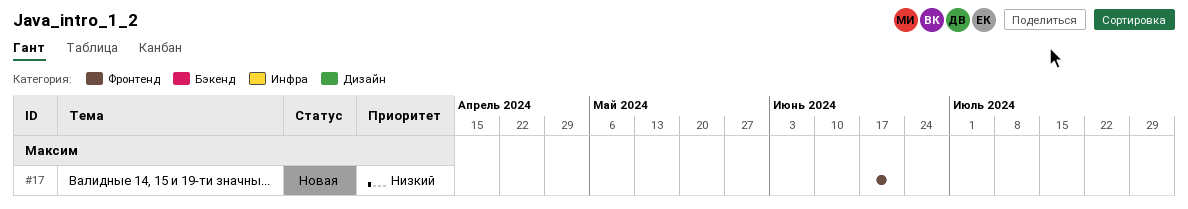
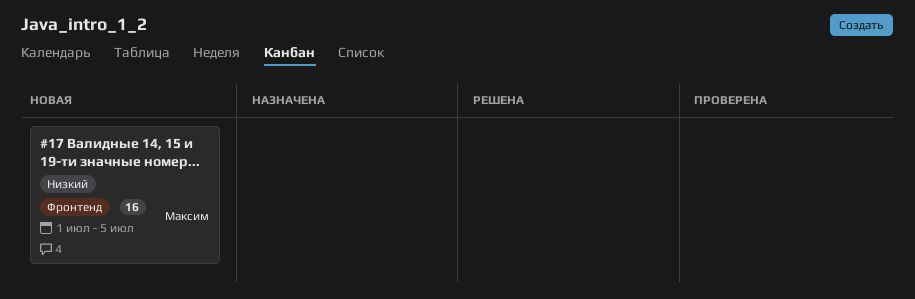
#17, start: Jun 17 -> Jul 1
#17, due: Jun 21 -> Jul 5

